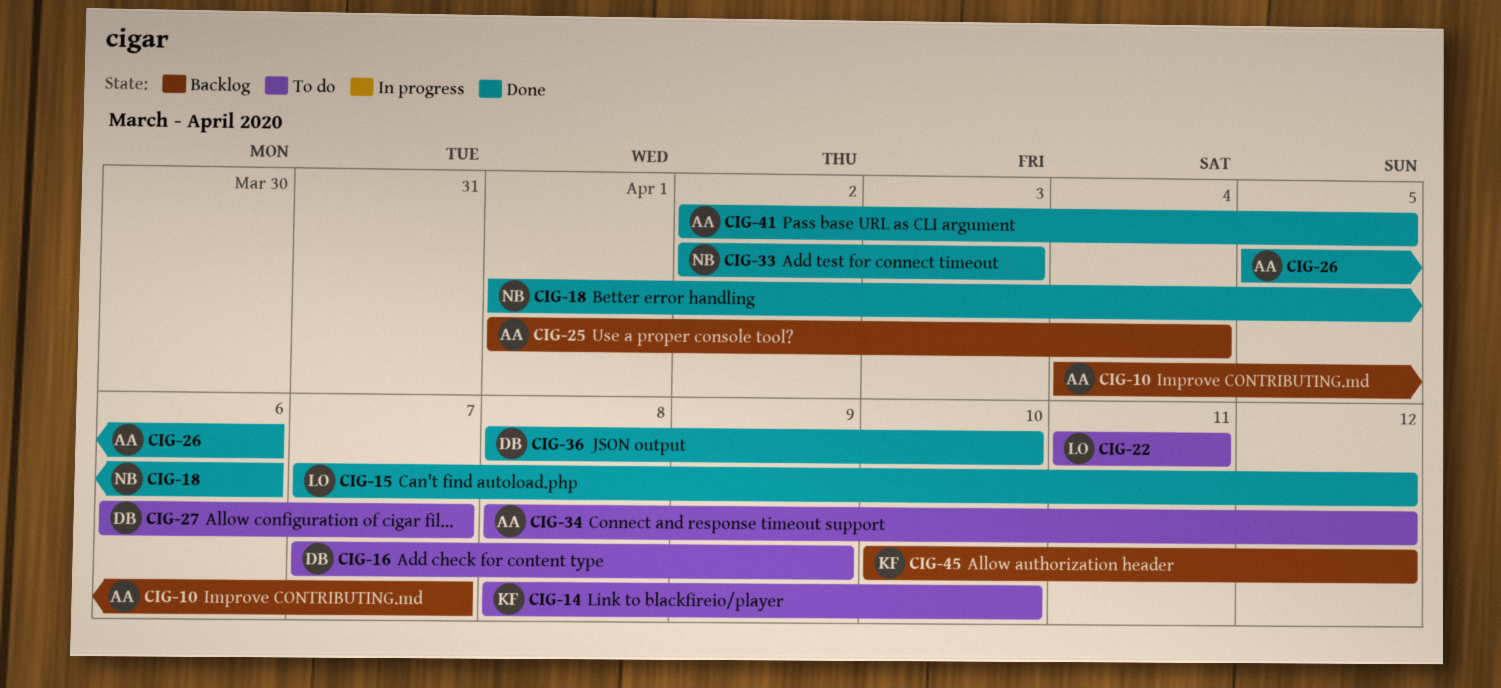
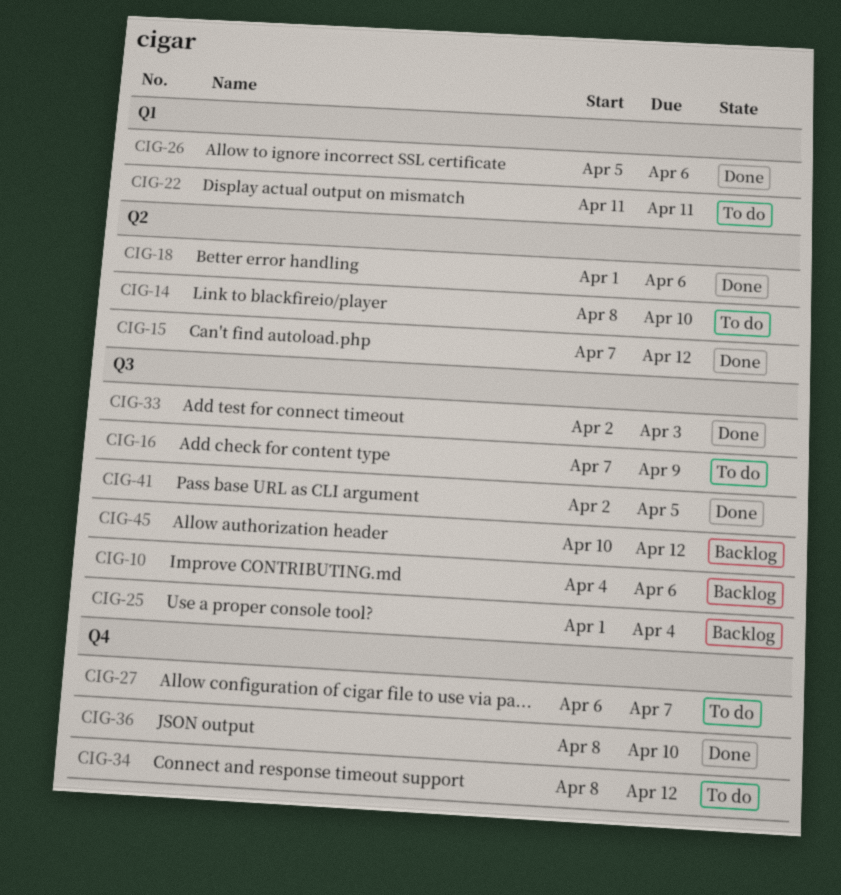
CIG-10, due: Apr 7 -> Apr 6

